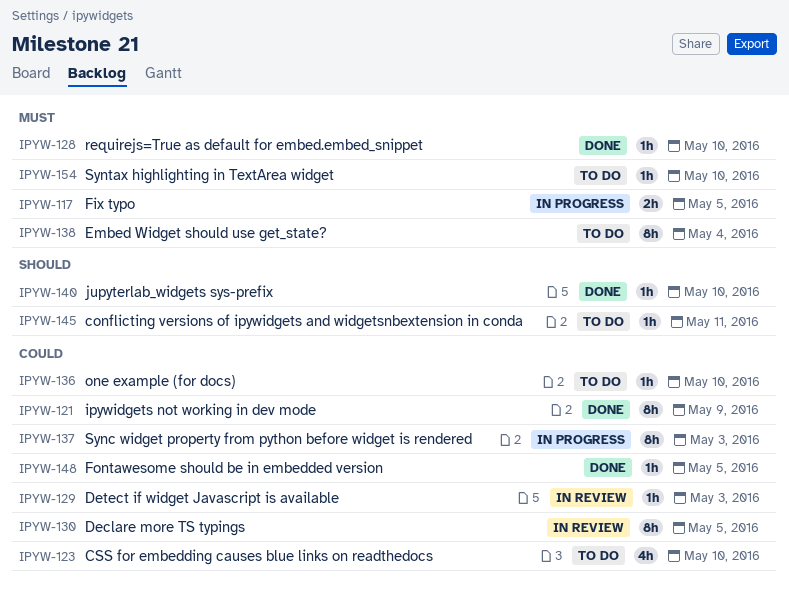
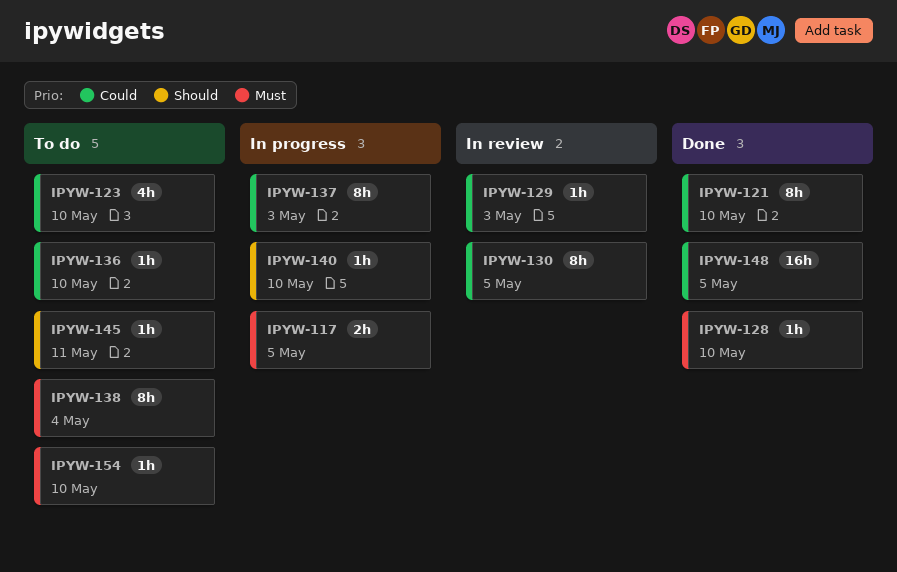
IPYW-121, due: May 9 -> May 10
IPYW-140, status: Done -> In progress
IPYW-148, estimate: 1h -> 16h

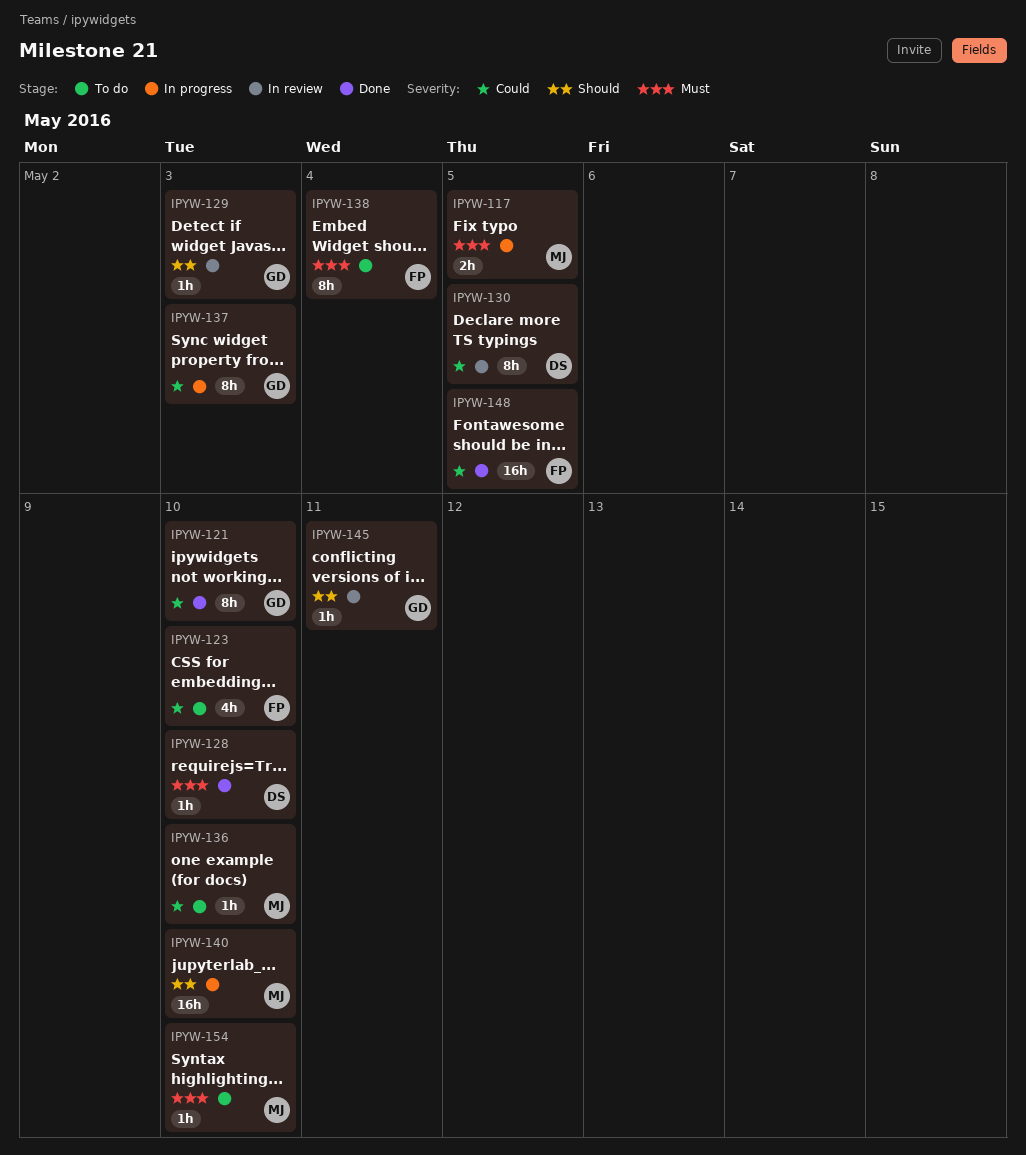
IPYW-129, priority: Could -> Should
IPYW-140, estimate: 1h -> 16h
IPYW-145, status: To do -> In review

